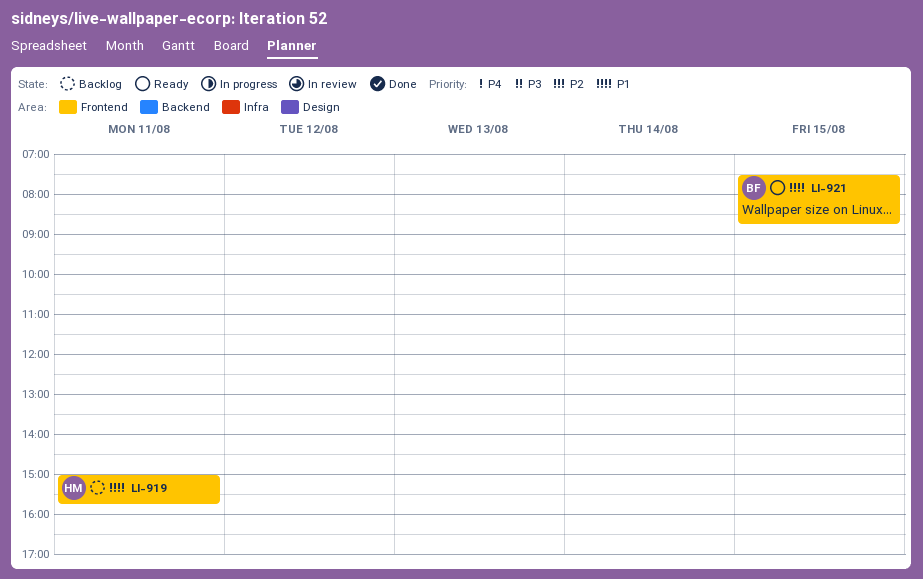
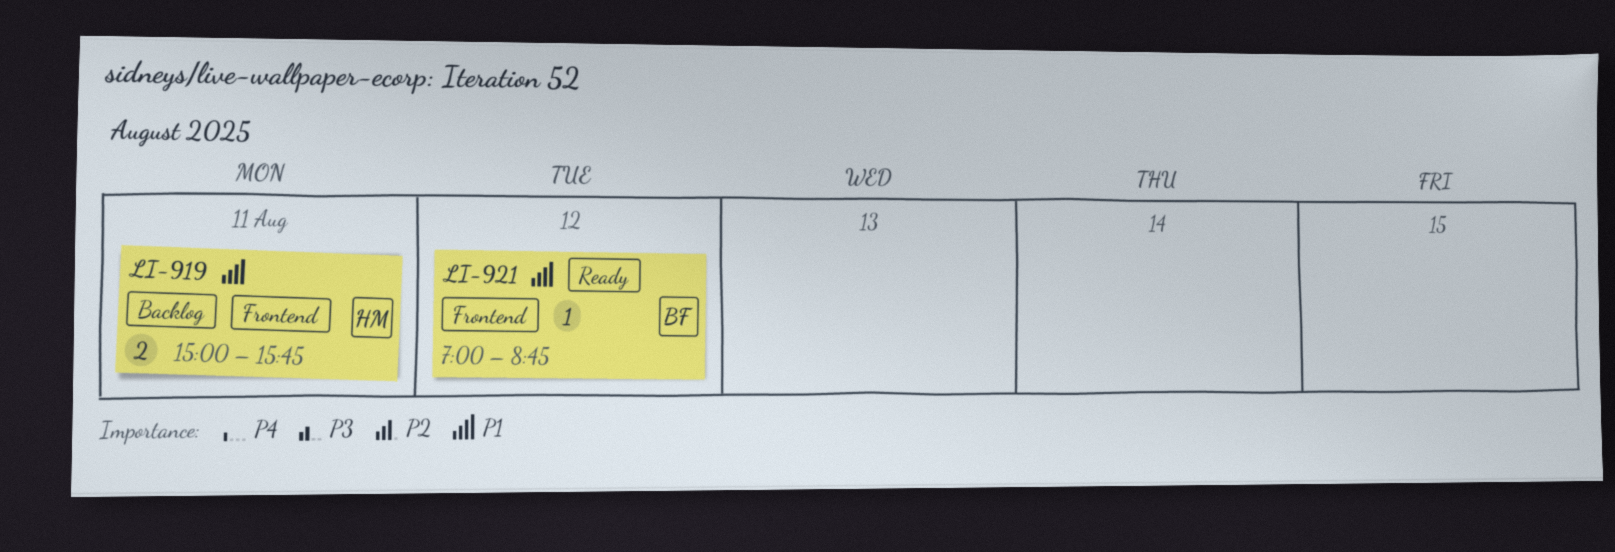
LI-921, day: Aug 15 -> Aug 12
LI-921, begins: 07:30 -> 07:00

